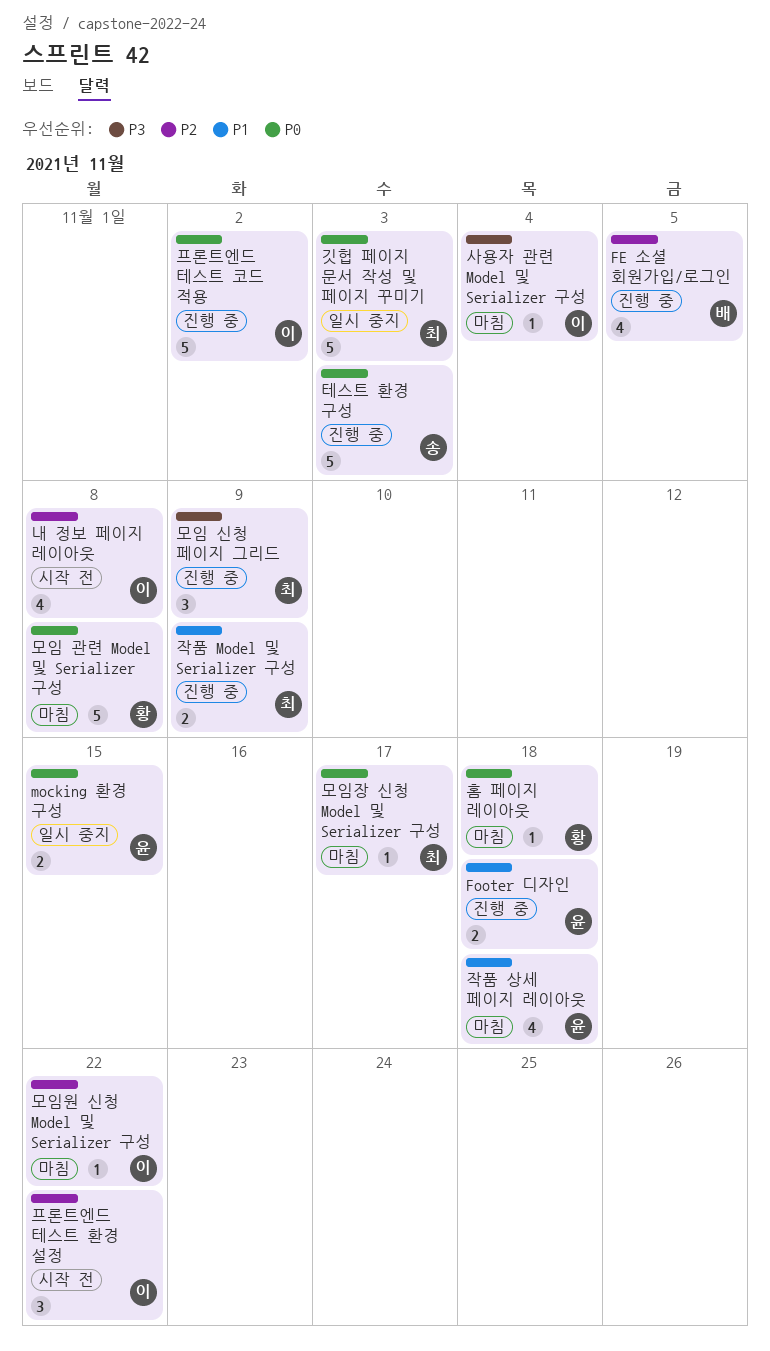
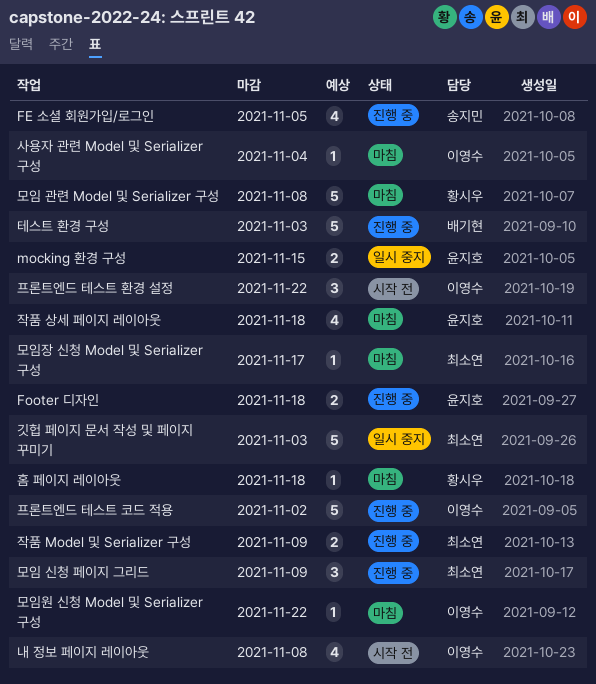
FE 소셜 회원가입/로그인, owner: 배기현 -> 송지민
테스트 환경 구성, owner: 송지민 -> 배기현

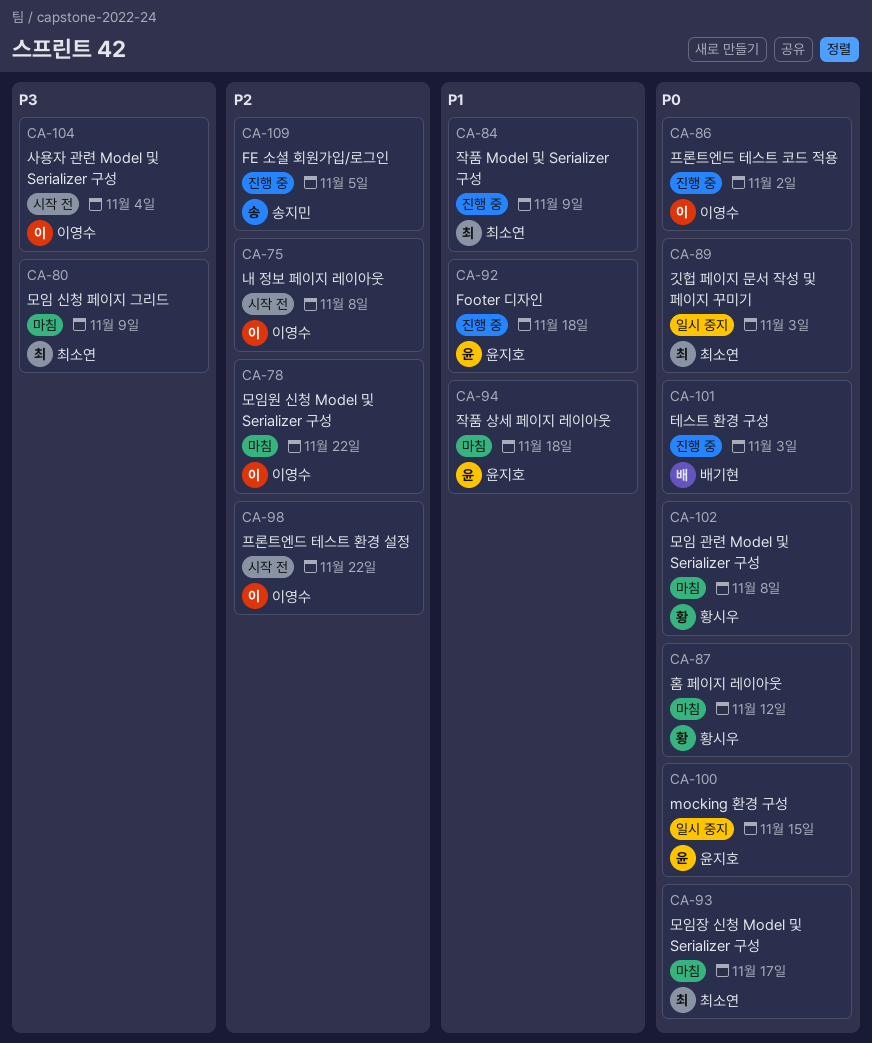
모임 신청 페이지 그리드, status: 진행 중 -> 마침
사용자 관련 Model 및 Serializer 구성, status: 마침 -> 시작 전
홈 페이지 레이아웃, due: Nov 18 -> Nov 12

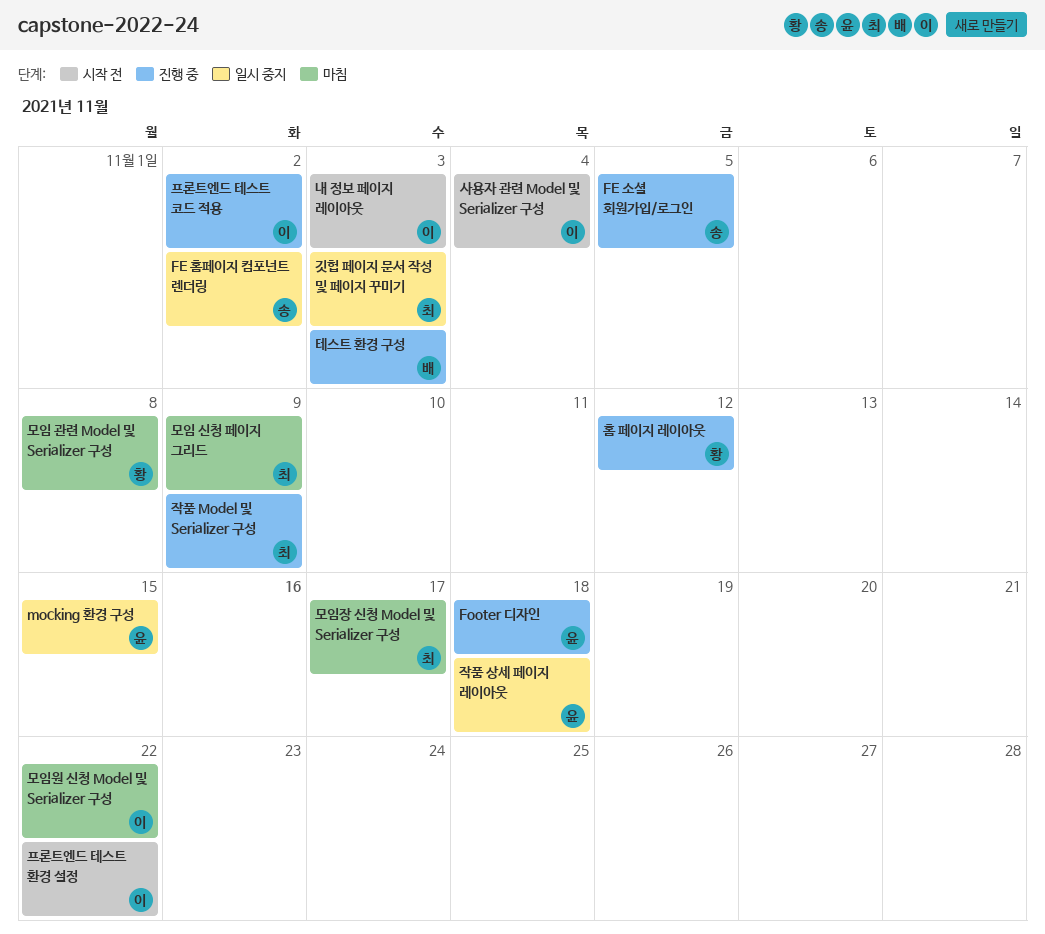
FE 홈페이지 컴포넌트 렌더링: none -> present
내 정보 페이지 레이아웃, due: Nov 8 -> Nov 3
작품 상세 페이지 레이아웃, status: 마침 -> 일시 중지
홈 페이지 레이아웃, status: 마침 -> 진행 중

